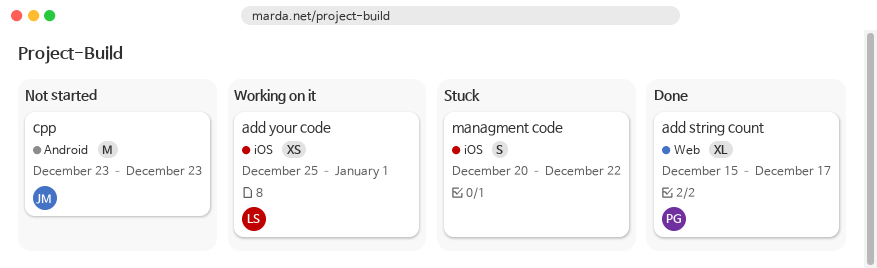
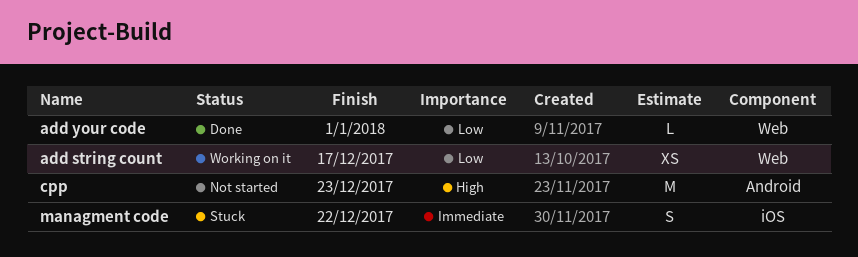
add string count, status: Done -> Working on it
add string count, estimate: XL -> XS
add your code, status: Working on it -> Done
add your code, label: iOS -> Web
add your code, estimate: XS -> L

